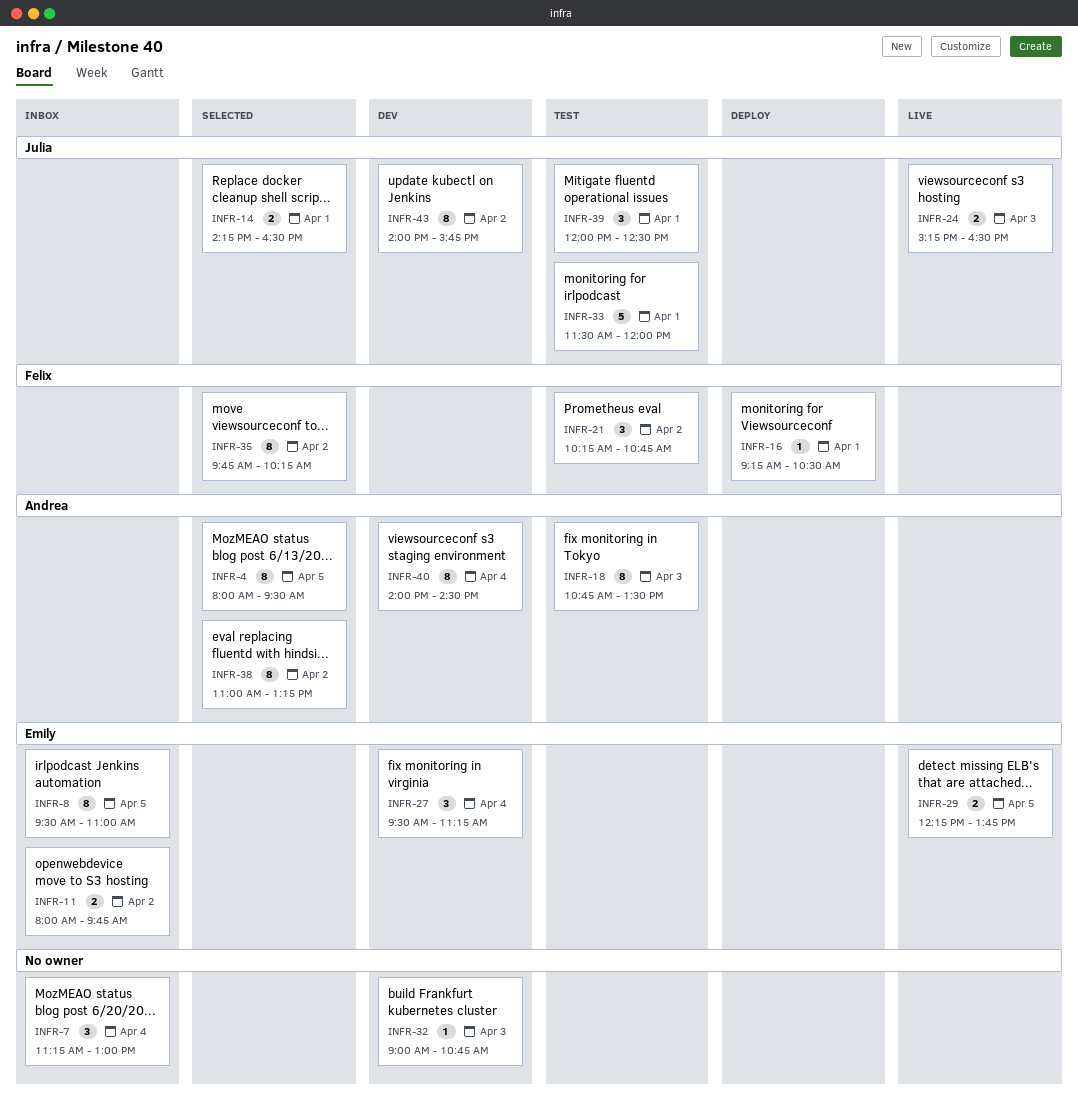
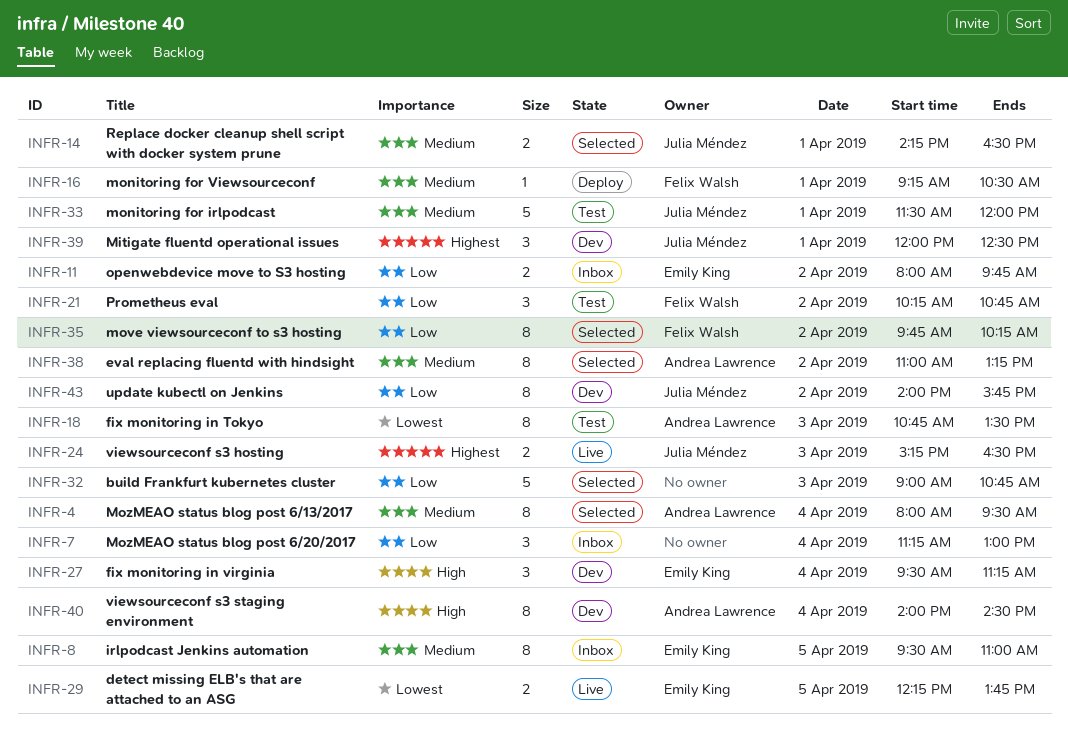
INFR-4, day: Apr 5 -> Apr 4
INFR-32, status: Dev -> Selected
INFR-32, estimate: 1 -> 5
INFR-39, status: Test -> Dev

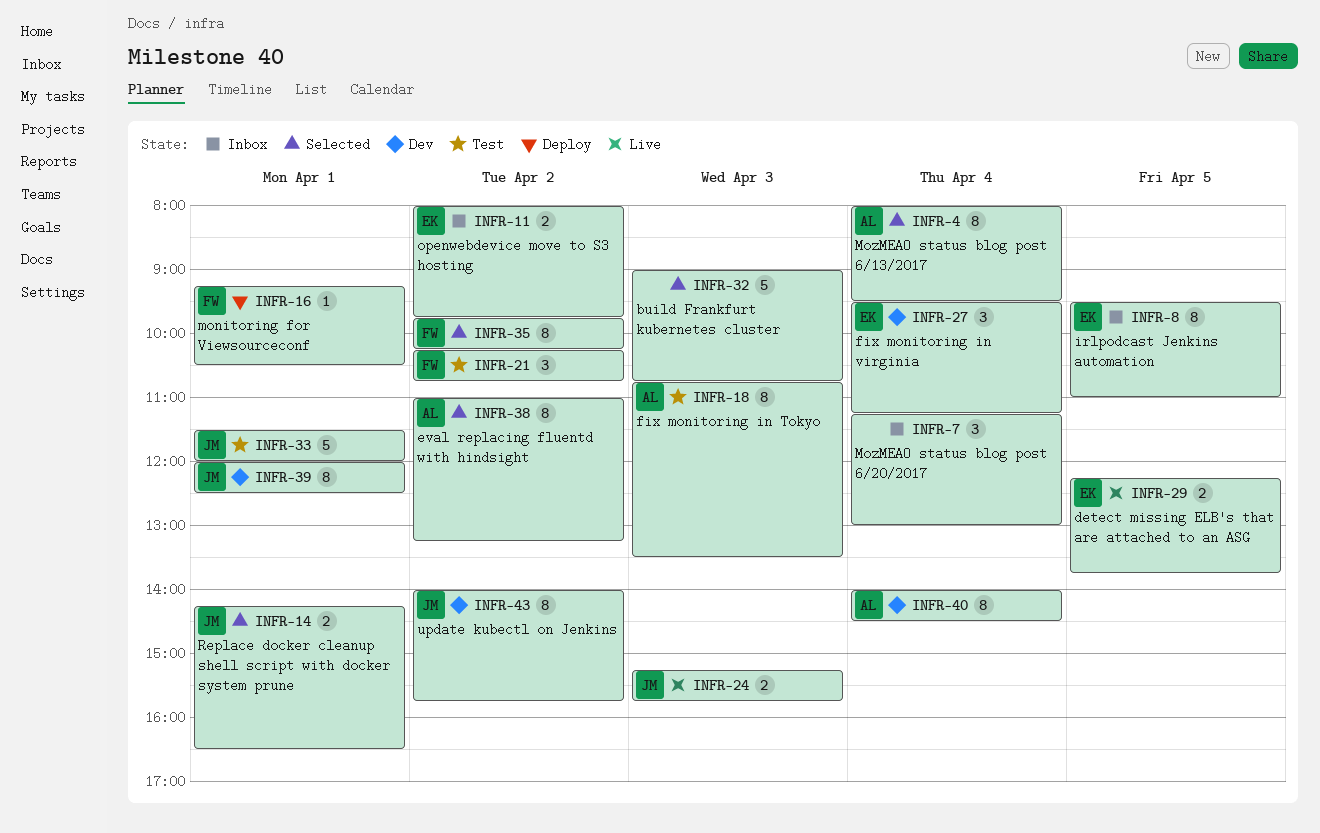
INFR-24, ends: 16:30 -> 15:45
INFR-39, estimate: 3 -> 8

